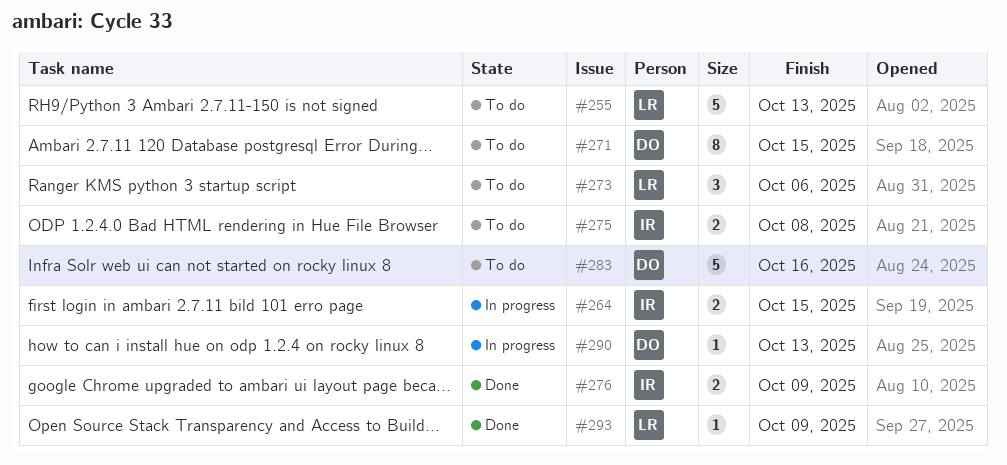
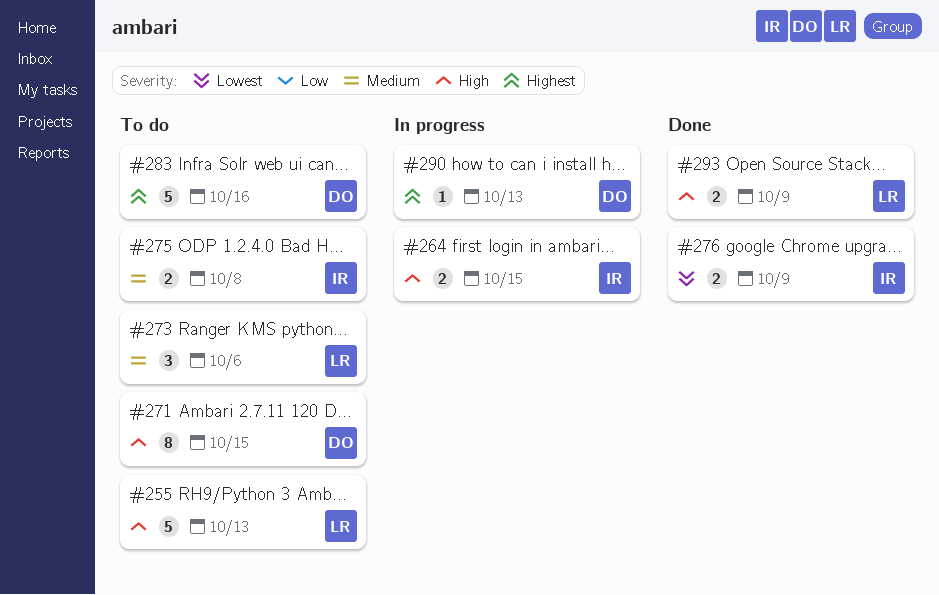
#293, estimate: 1 -> 2

